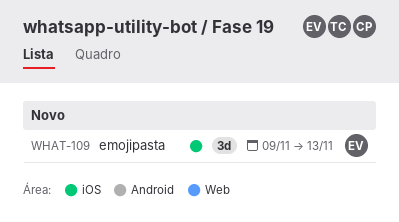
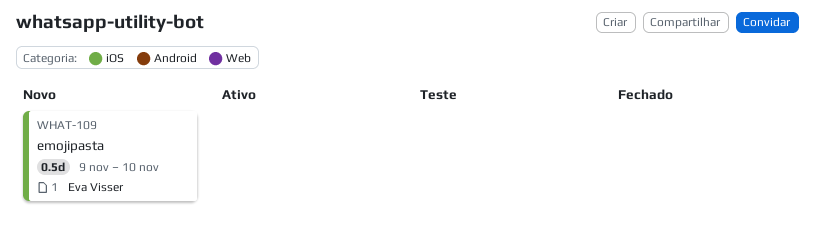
WHAT-109, estimate: 3d -> 0.5d
WHAT-109, due: Nov 13 -> Nov 10

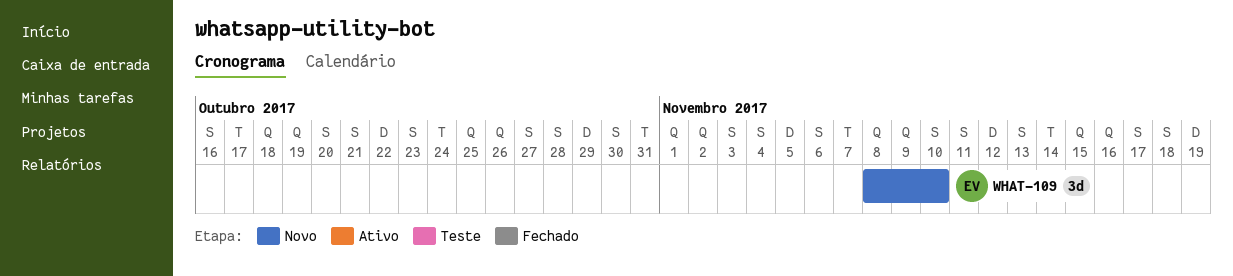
WHAT-109, estimate: 0.5d -> 3d
WHAT-109, start: Nov 9 -> Nov 8

